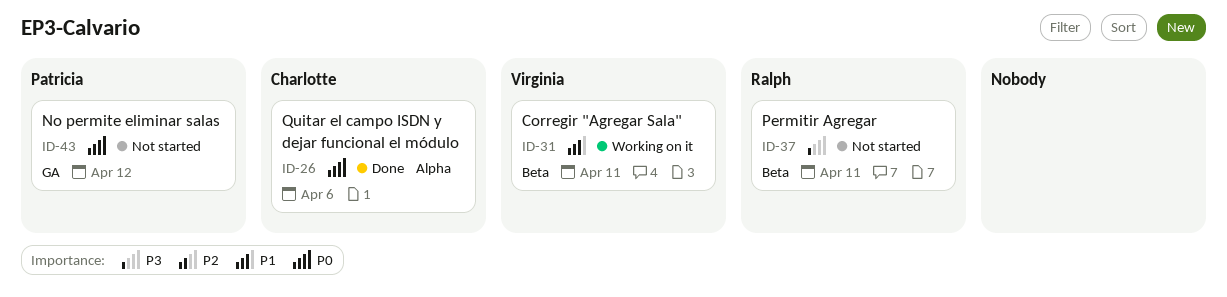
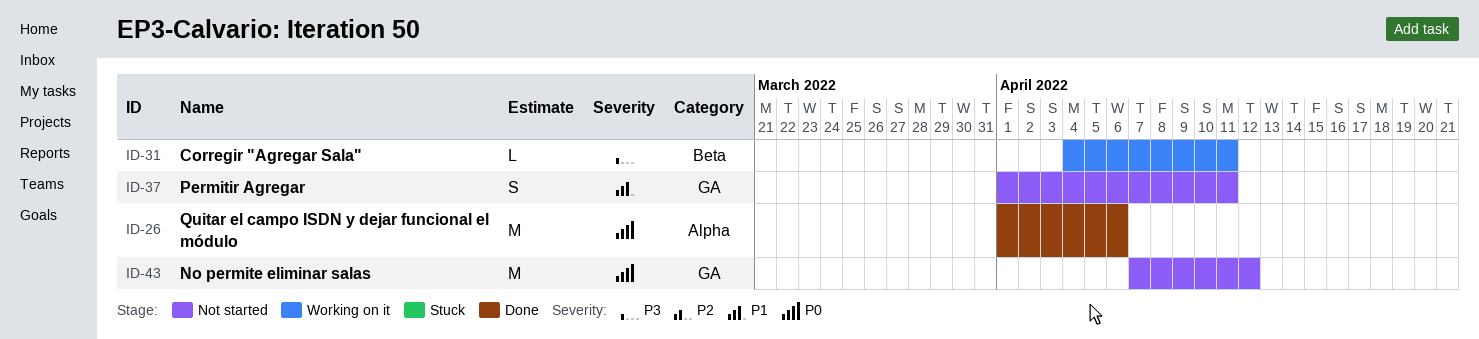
ID-31, priority: P1 -> P3
ID-37, priority: P3 -> P1
ID-37, label: Beta -> GA

